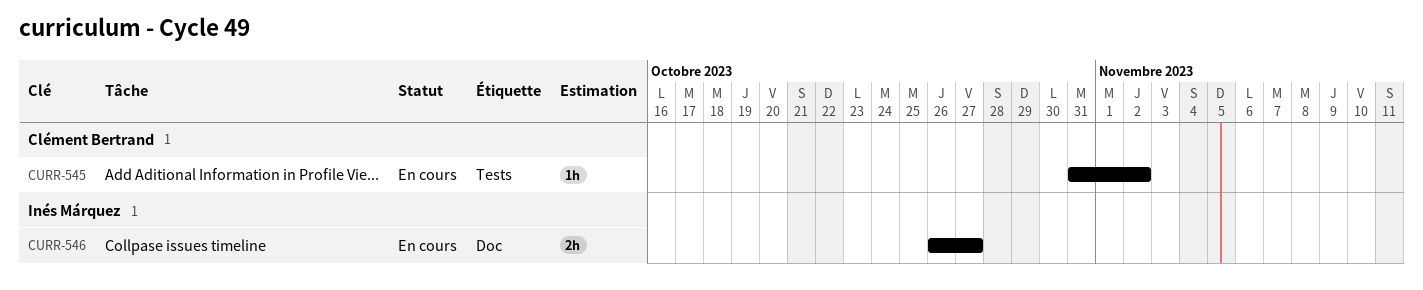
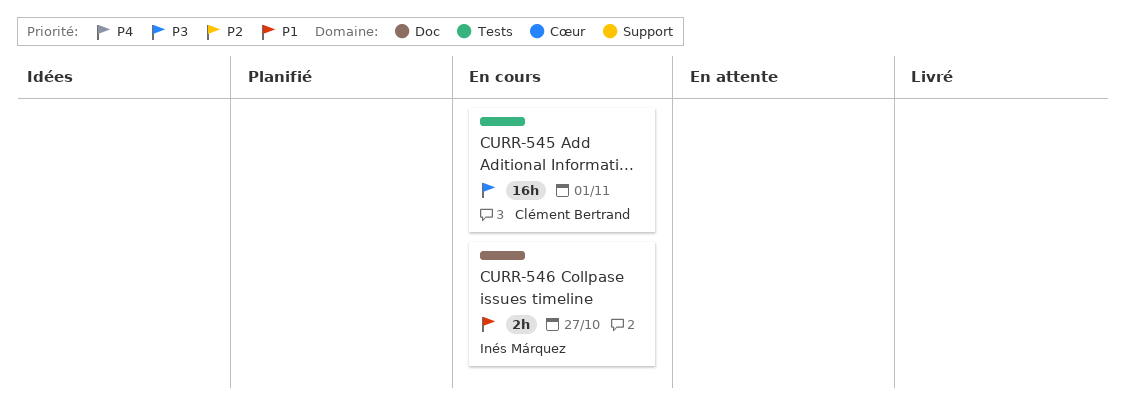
CURR-545, estimate: 1h -> 16h
CURR-545, due: Nov 2 -> Nov 1

